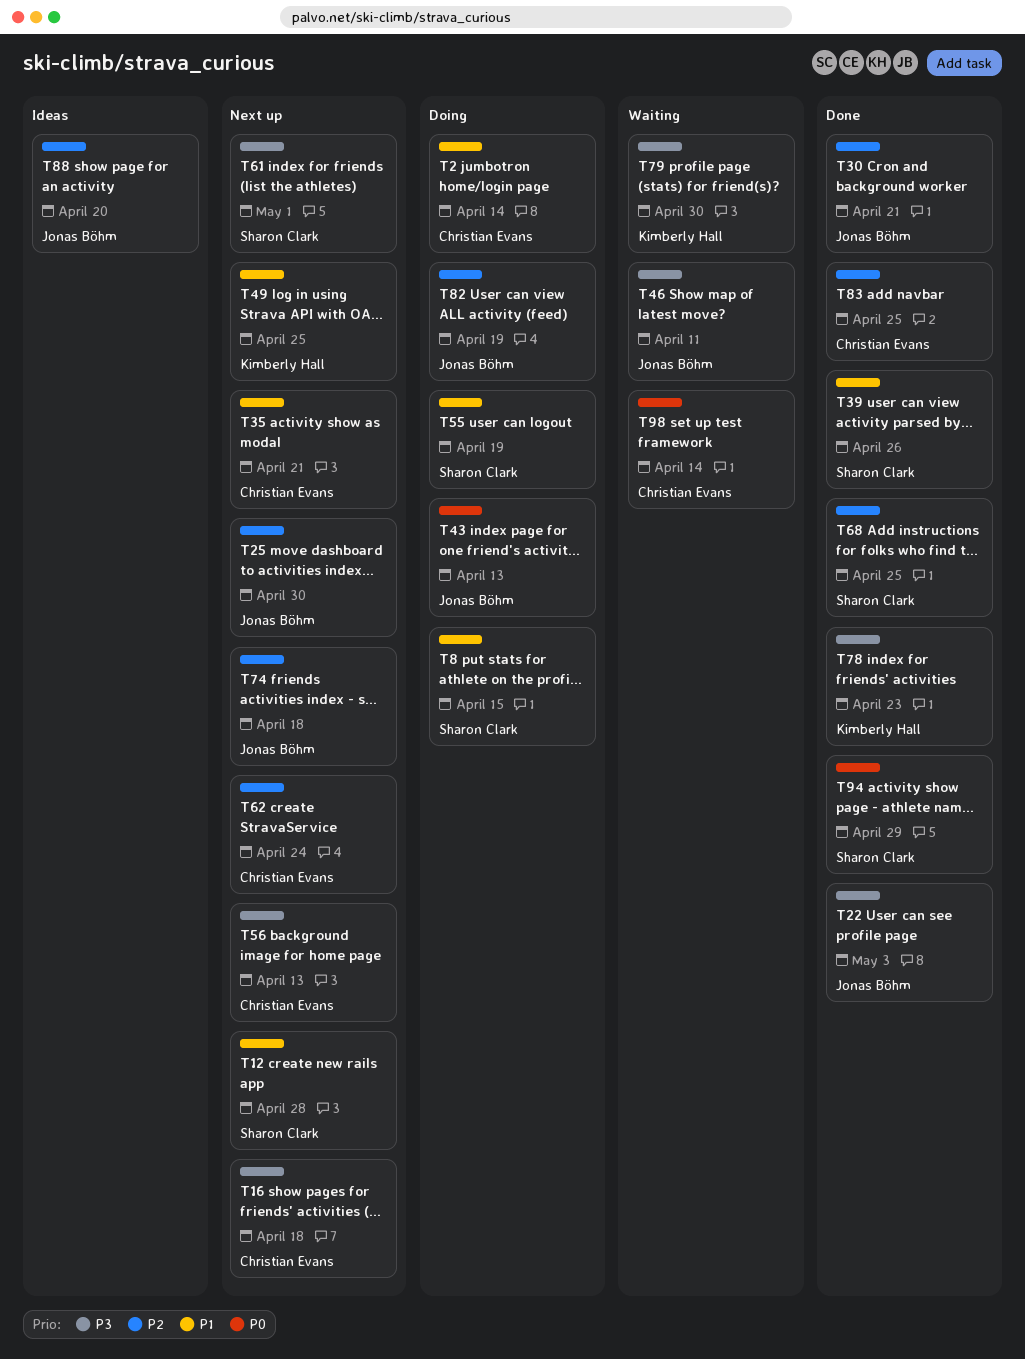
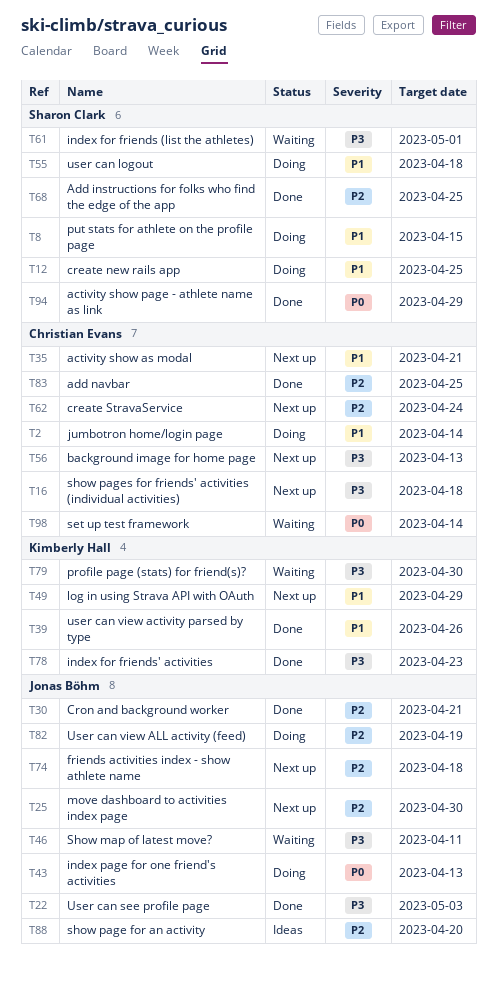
T12, status: Next up -> Doing
T12, due: Apr 28 -> Apr 25
T39, owner: Sharon Clark -> Kimberly Hall
T49, due: Apr 25 -> Apr 29
T55, due: Apr 19 -> Apr 18
T61, status: Next up -> Waiting

